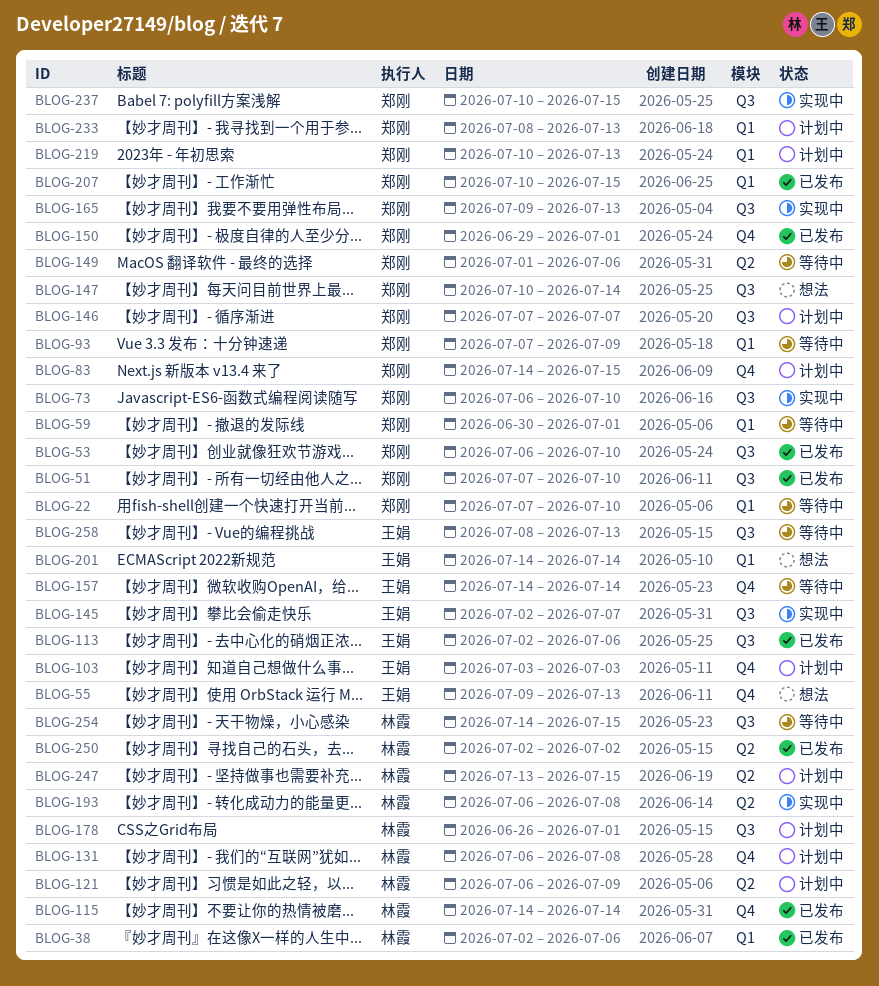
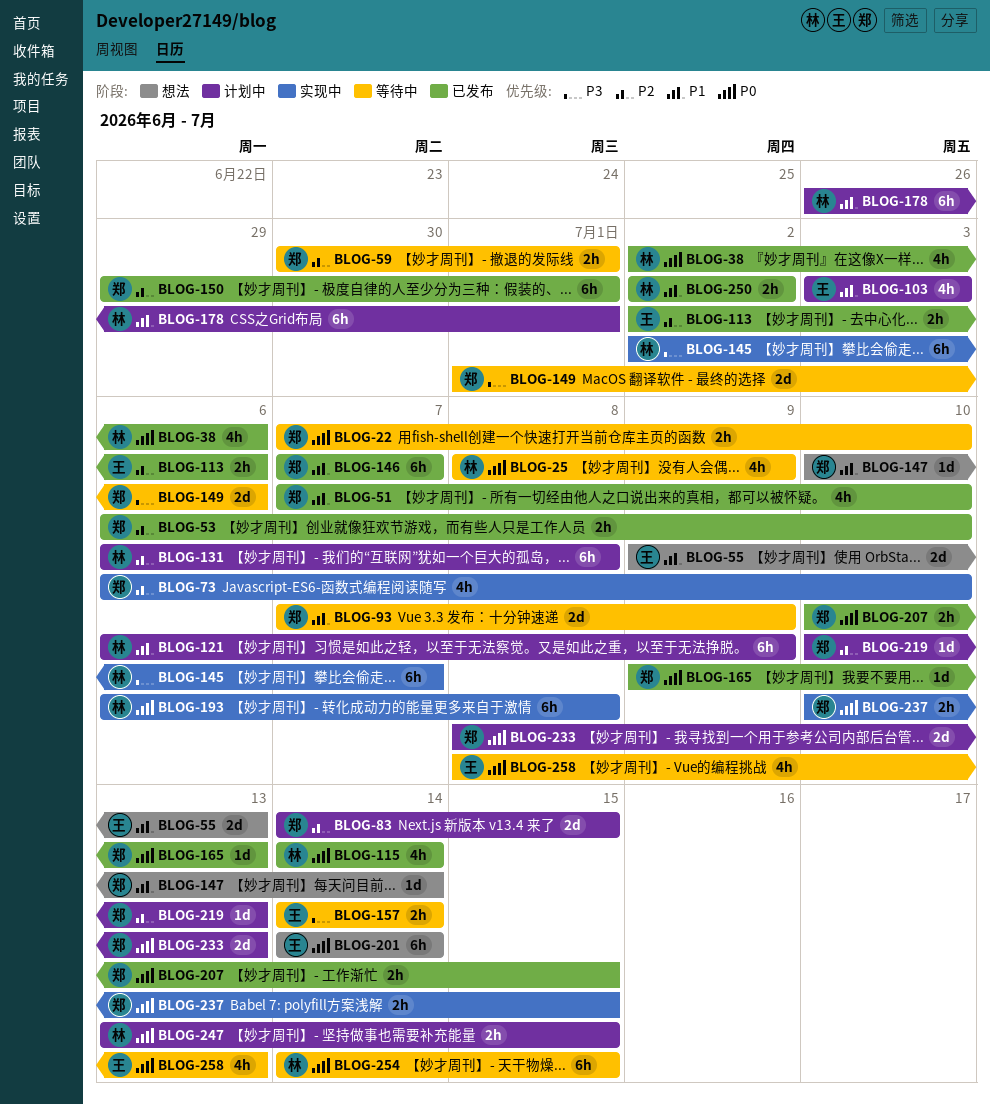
BLOG-25: none -> present
BLOG-145, owner: 王娟 -> 林霞
BLOG-146, status: 计划中 -> 已发布
BLOG-165, status: 实现中 -> 已发布

